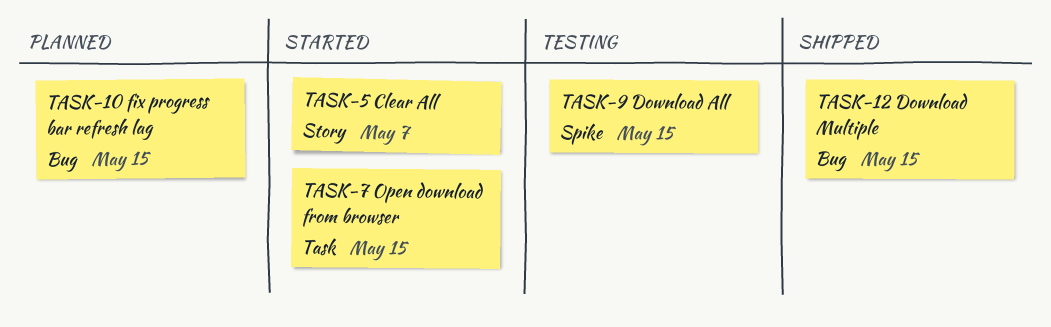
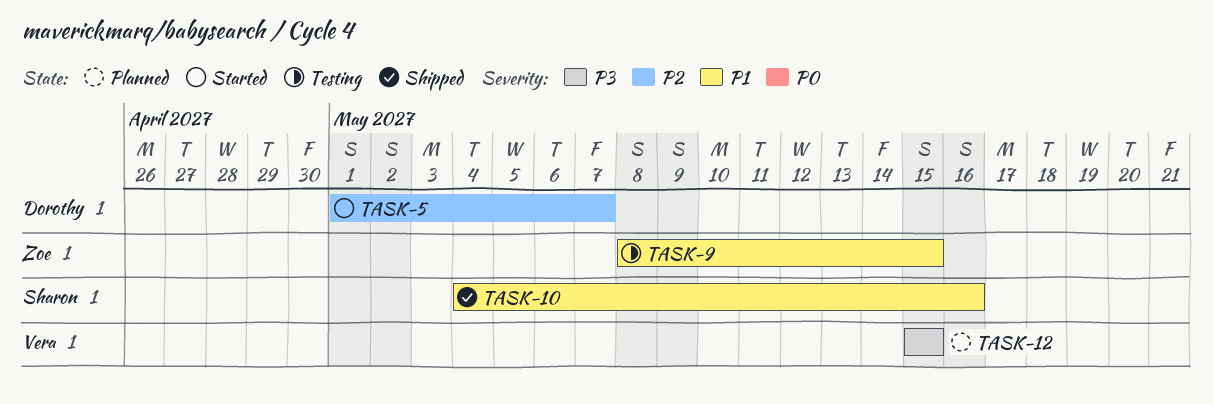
TASK-7: present -> none
TASK-10, status: Planned -> Shipped
TASK-10, due: May 15 -> May 16
TASK-12, status: Shipped -> Planned

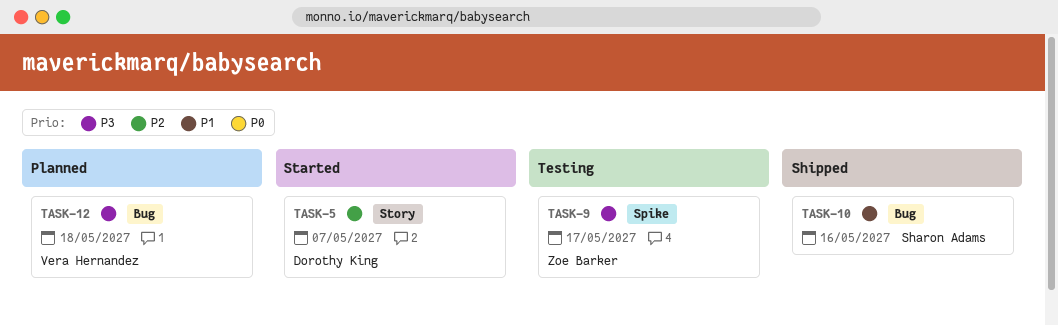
TASK-9, priority: P1 -> P3
TASK-9, due: May 15 -> May 17
TASK-12, due: May 15 -> May 18

